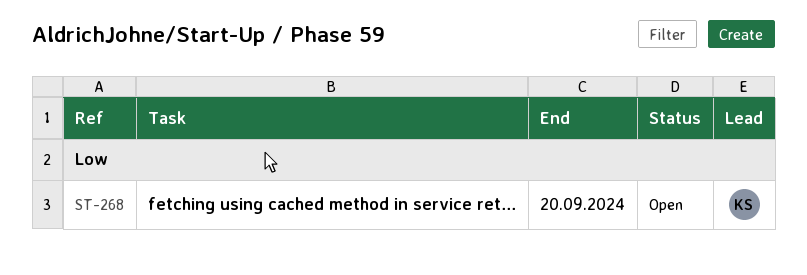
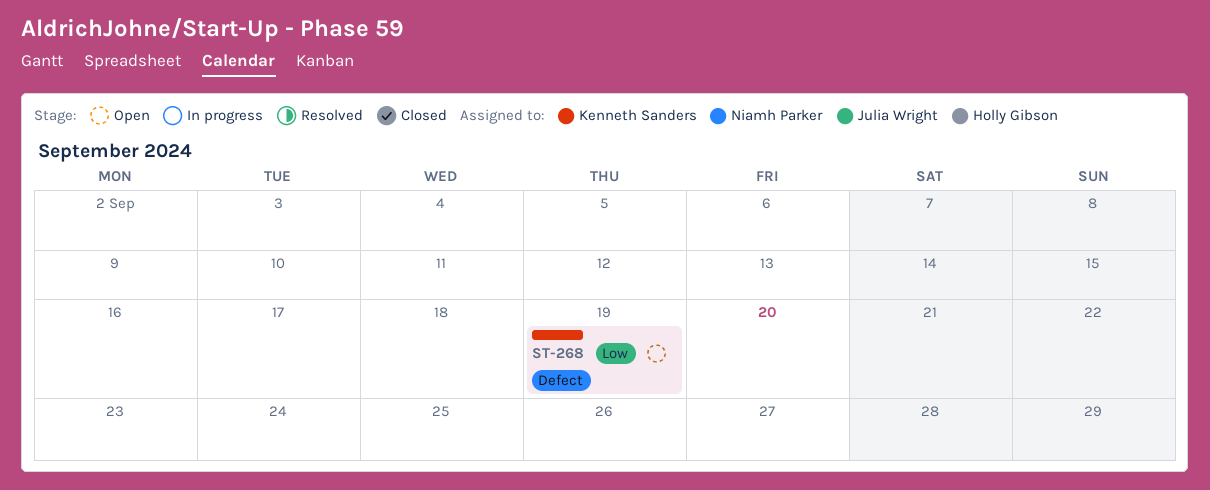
ST-268, due: Sep 20 -> Sep 19

